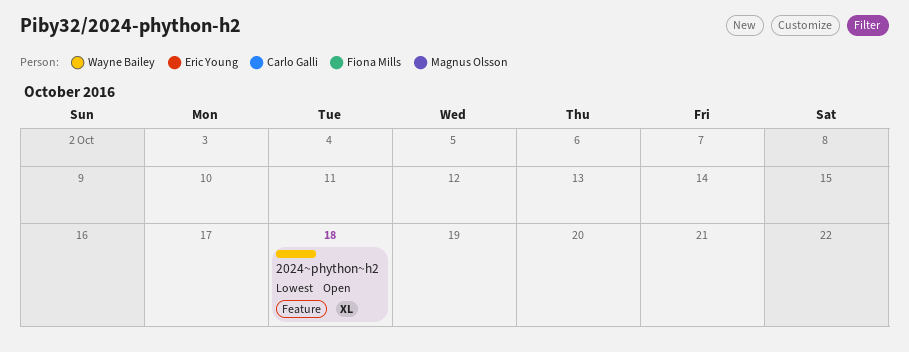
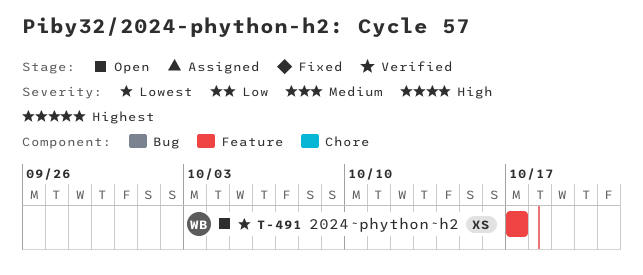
2024~phython~h2, estimate: XL -> XS
2024~phython~h2, due: Oct 18 -> Oct 17

